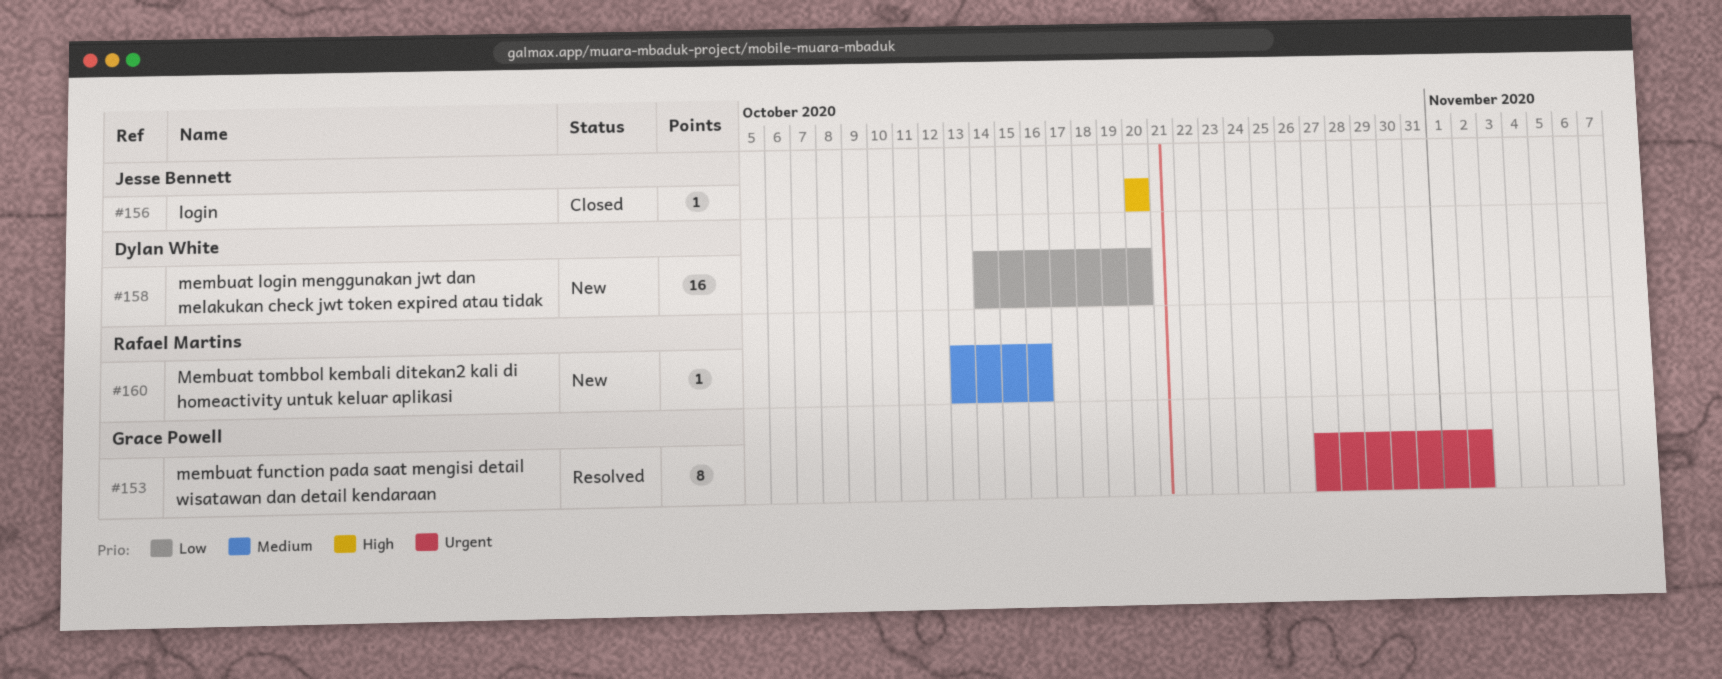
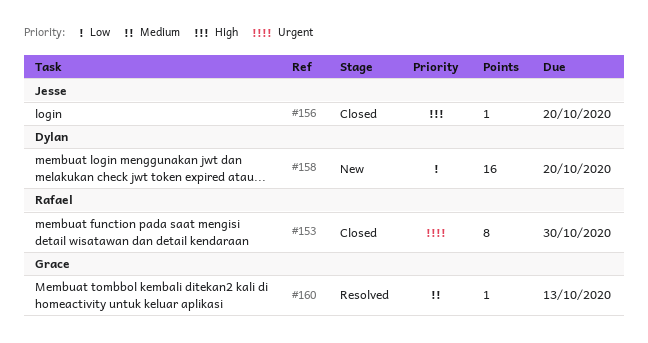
#153, status: Resolved -> Closed
#153, owner: Grace Powell -> Rafael Martins
#153, due: Nov 2 -> Oct 30
#160, status: New -> Resolved
#160, owner: Rafael Martins -> Grace Powell
#160, due: Oct 16 -> Oct 13

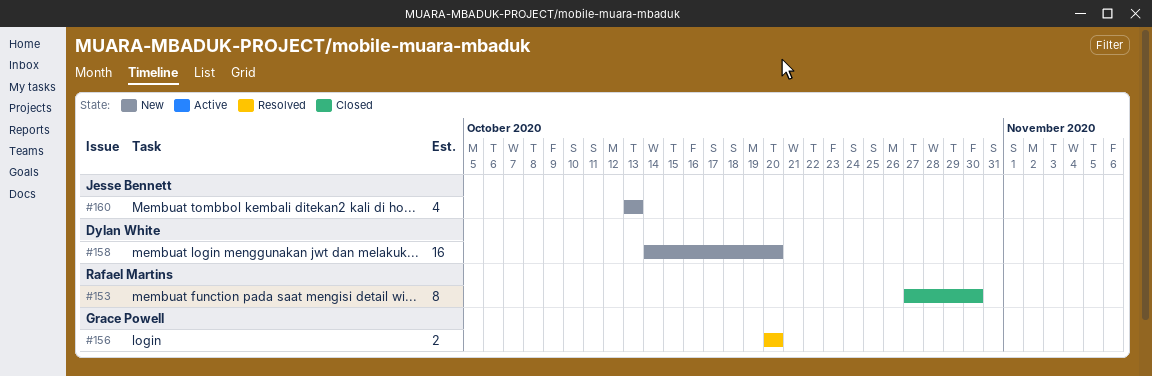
#156, status: Closed -> Resolved
#156, owner: Jesse Bennett -> Grace Powell
#156, estimate: 1 -> 2
#160, status: Resolved -> New
#160, owner: Grace Powell -> Jesse Bennett
#160, estimate: 1 -> 4

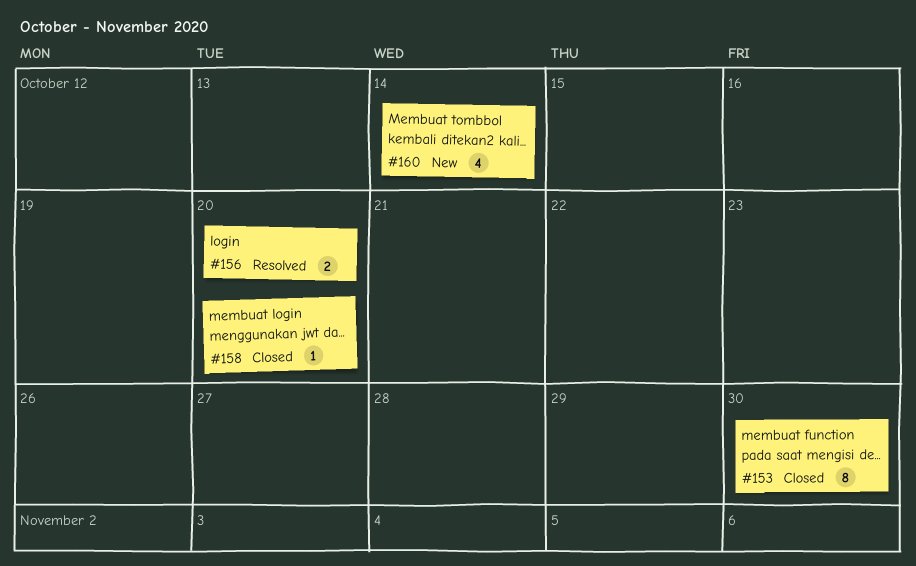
#158, status: New -> Closed
#158, estimate: 16 -> 1
#160, due: Oct 13 -> Oct 14

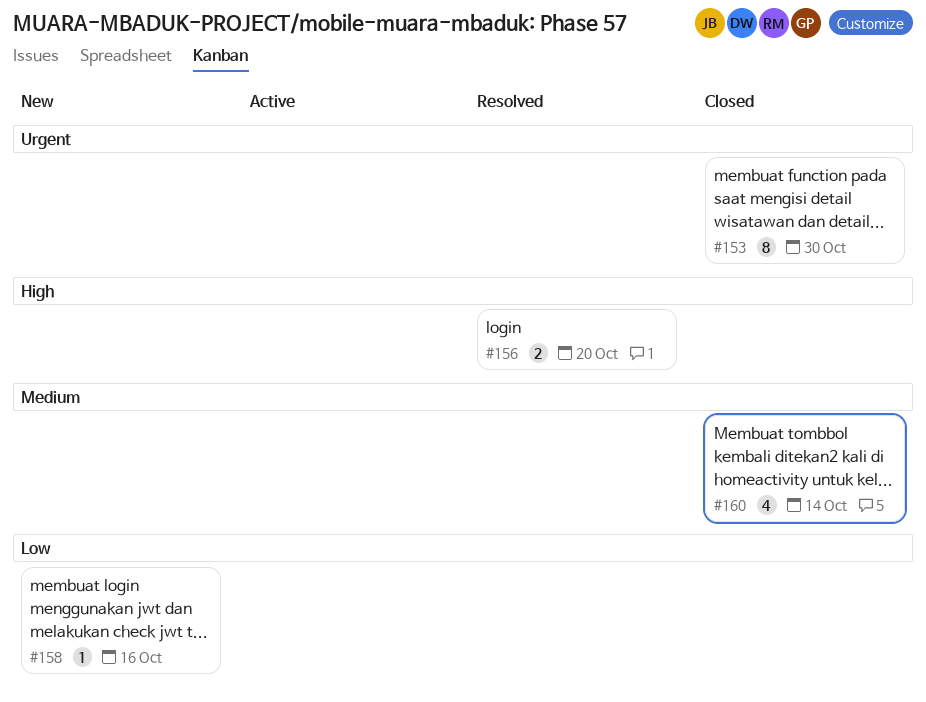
#158, status: Closed -> New
#158, due: Oct 20 -> Oct 16
#160, status: New -> Closed

